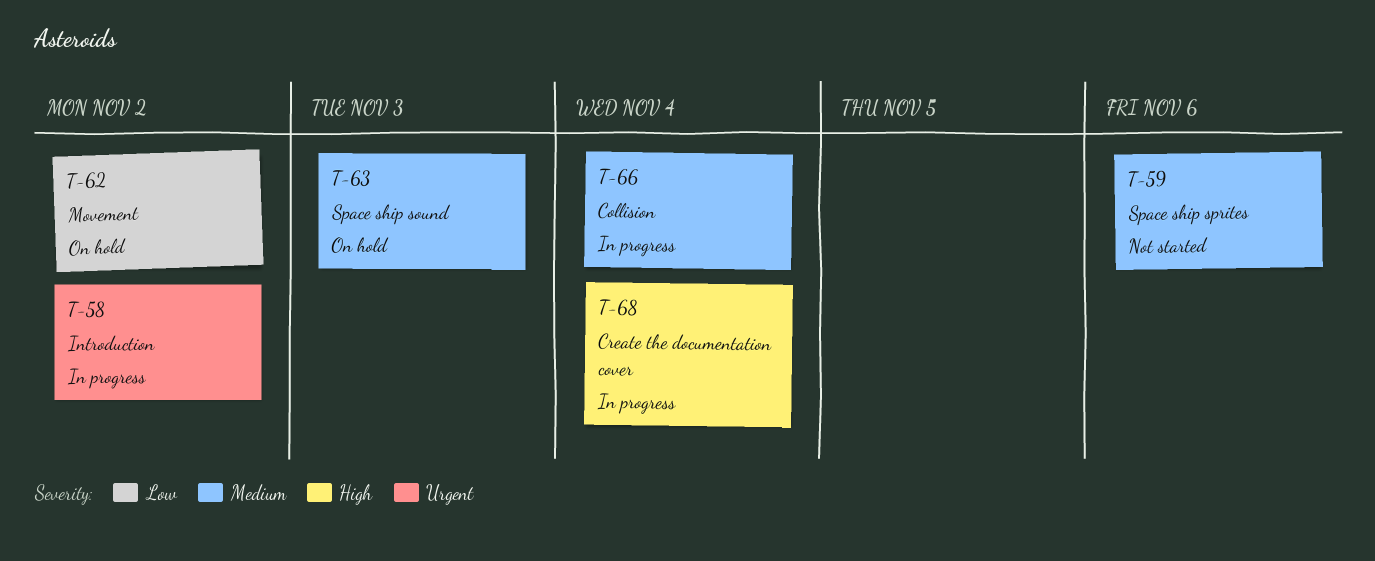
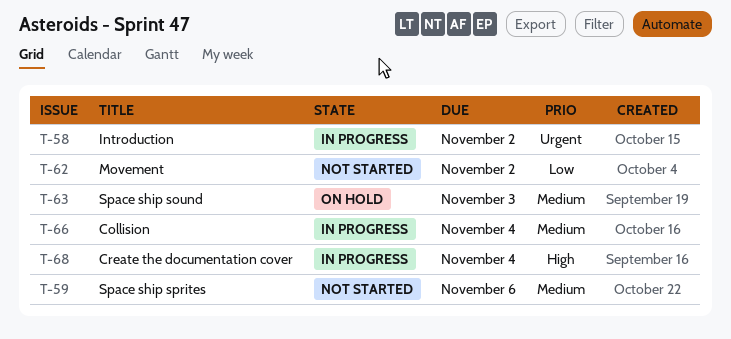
T-62, status: On hold -> Not started

